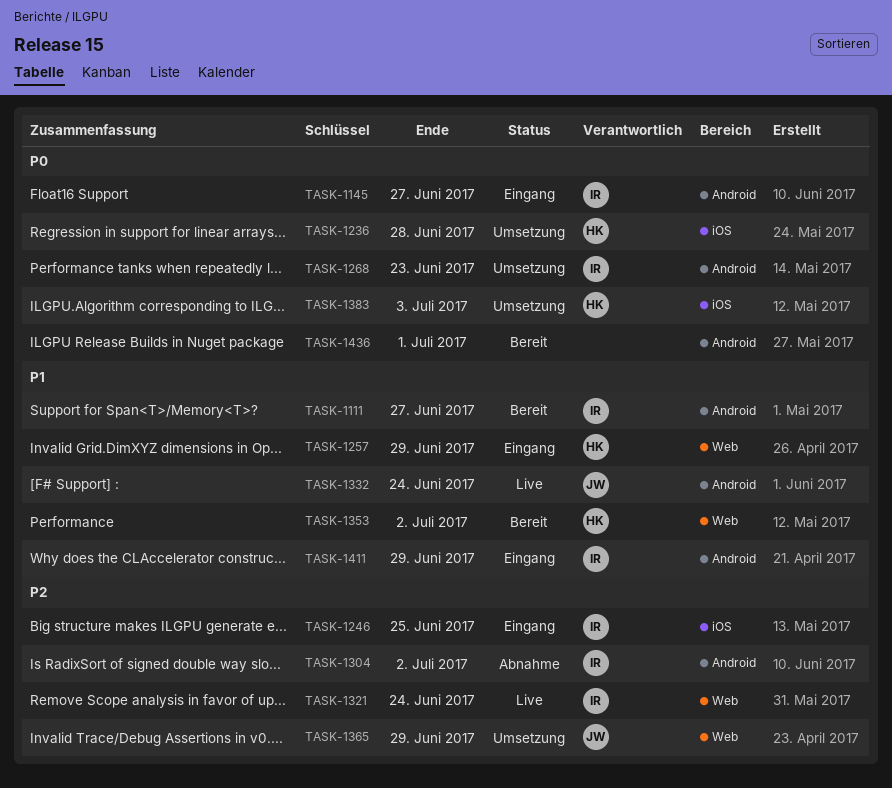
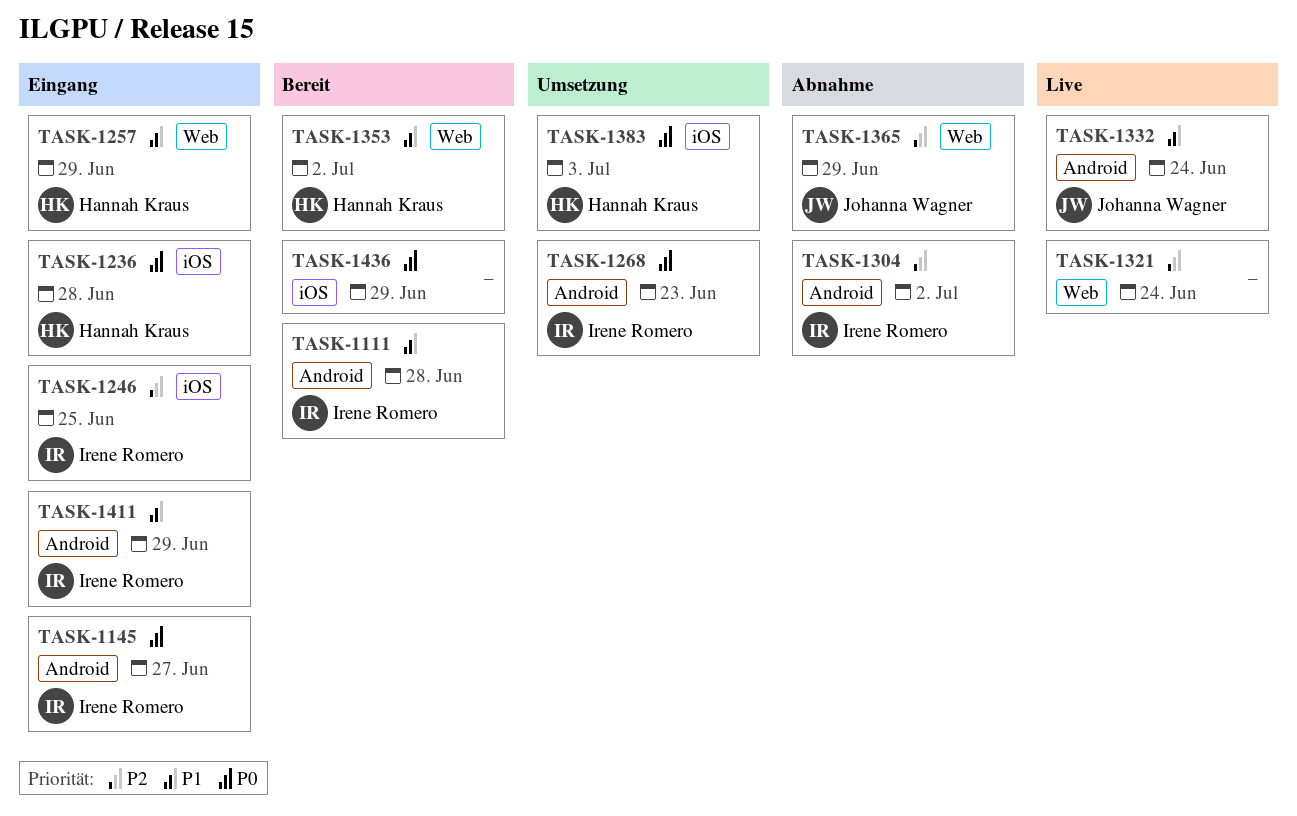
TASK-1111, due: Jun 27 -> Jun 28
TASK-1236, status: Umsetzung -> Eingang
TASK-1321, owner: Irene Romero -> none
TASK-1365, status: Umsetzung -> Abnahme
TASK-1436, label: Android -> iOS
TASK-1436, due: Jul 1 -> Jun 29

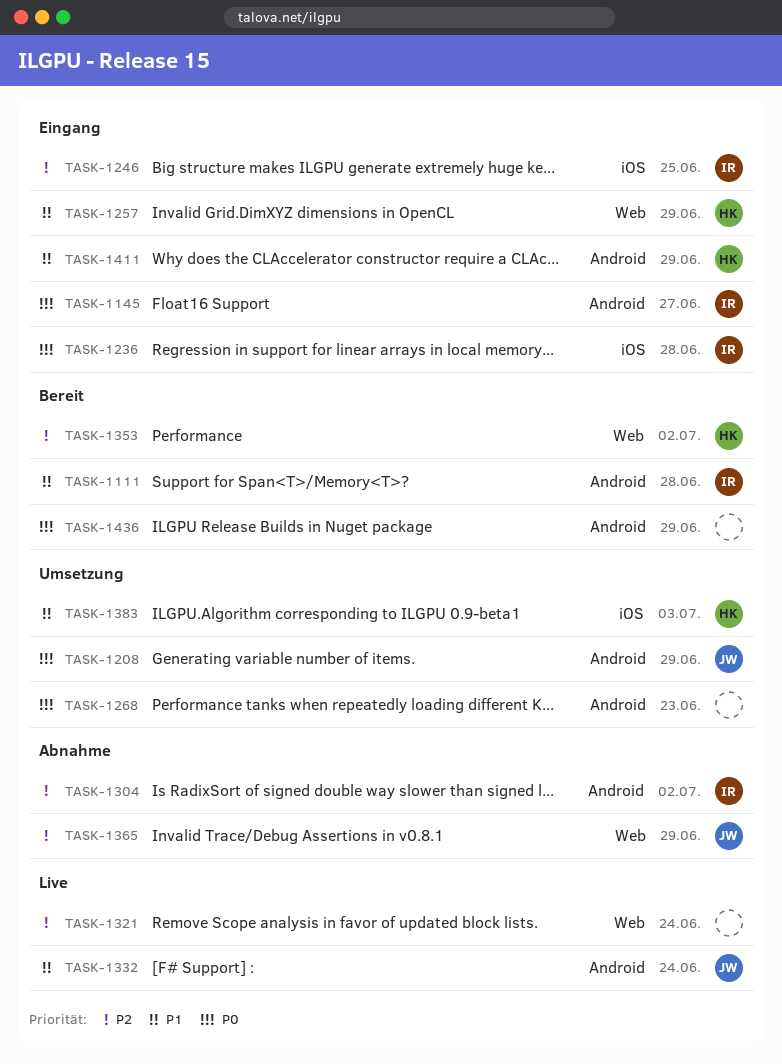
TASK-1208: none -> present
TASK-1236, owner: Hannah Kraus -> Irene Romero
TASK-1268, owner: Irene Romero -> none
TASK-1353, priority: P1 -> P2
TASK-1383, priority: P0 -> P1
TASK-1411, owner: Irene Romero -> Hannah Kraus
TASK-1436, label: iOS -> Android

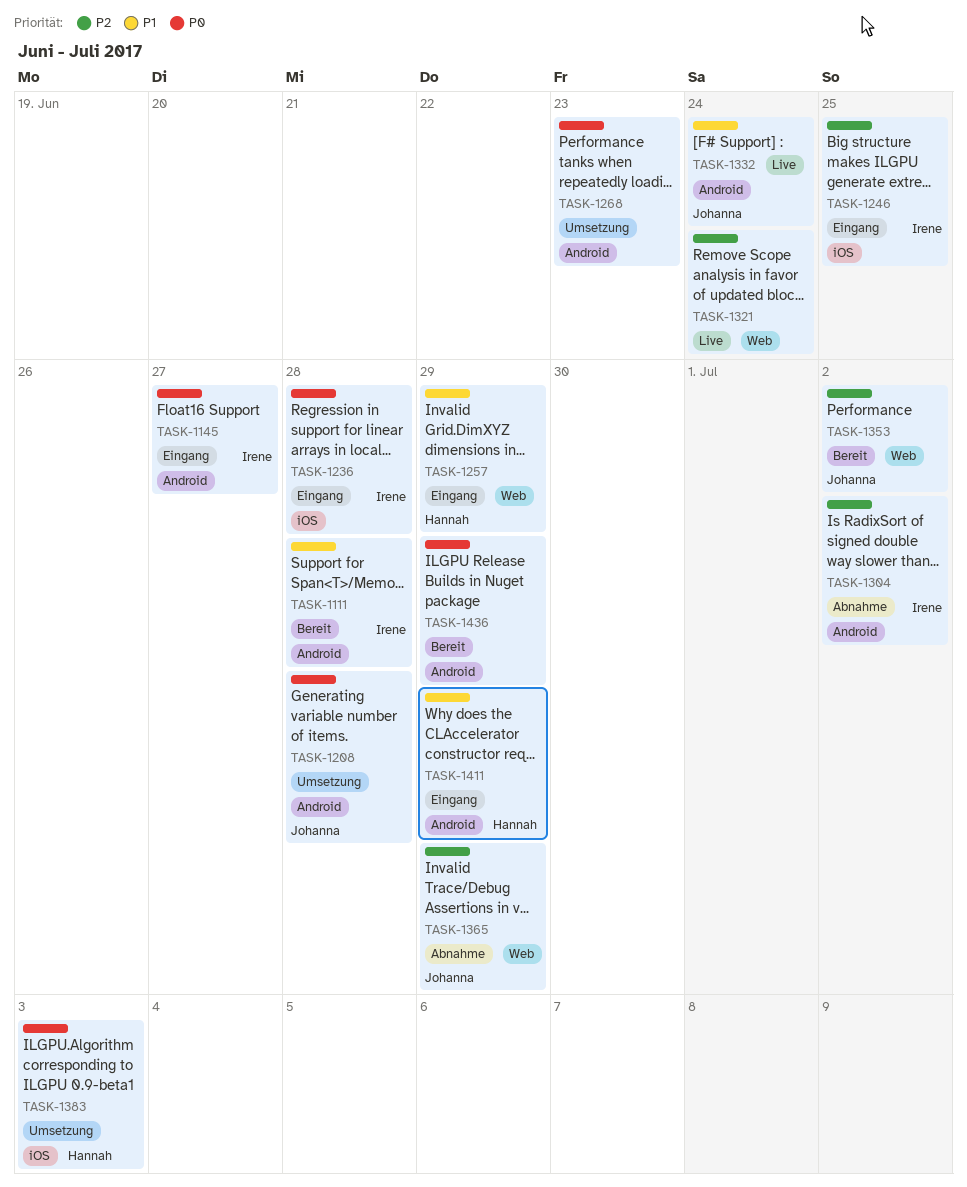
TASK-1208, due: Jun 29 -> Jun 28
TASK-1353, owner: Hannah -> Johanna
TASK-1383, priority: P1 -> P0

